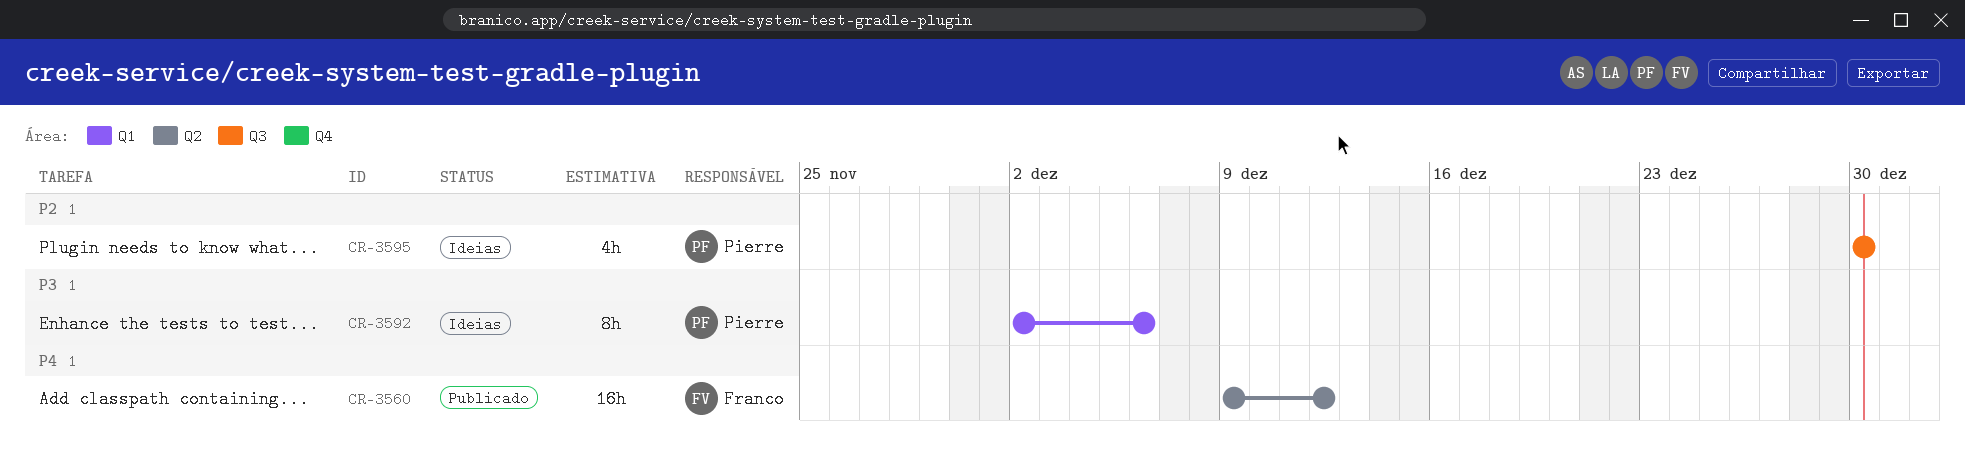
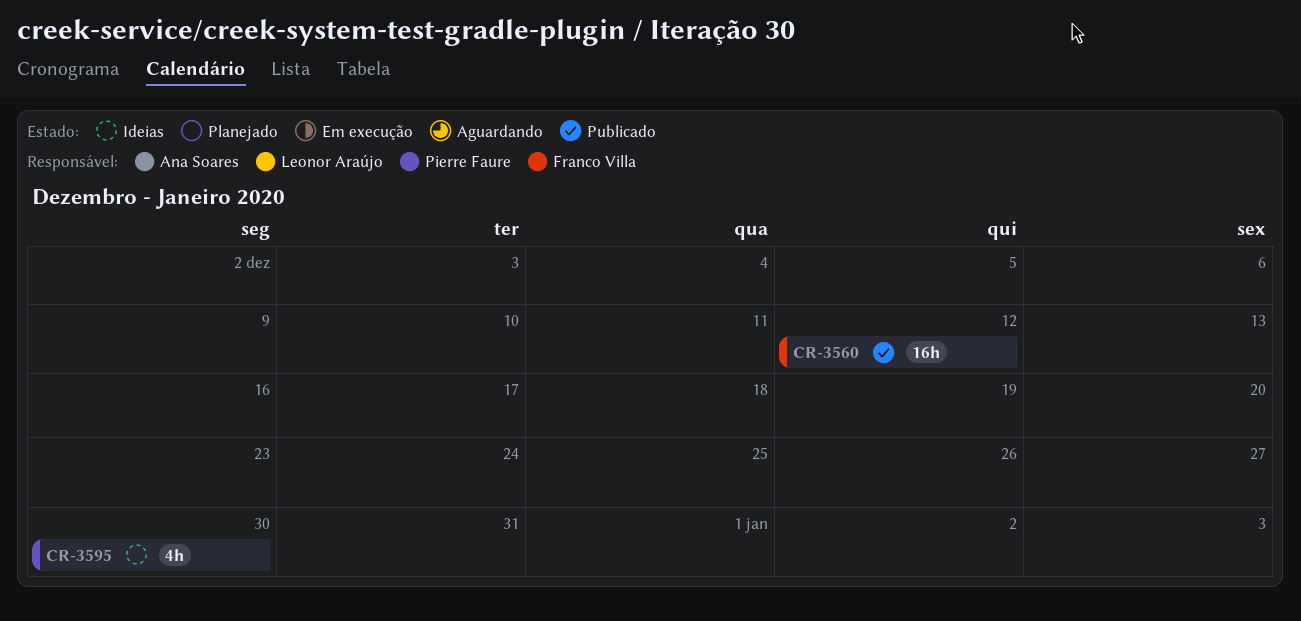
CR-3592: present -> none

